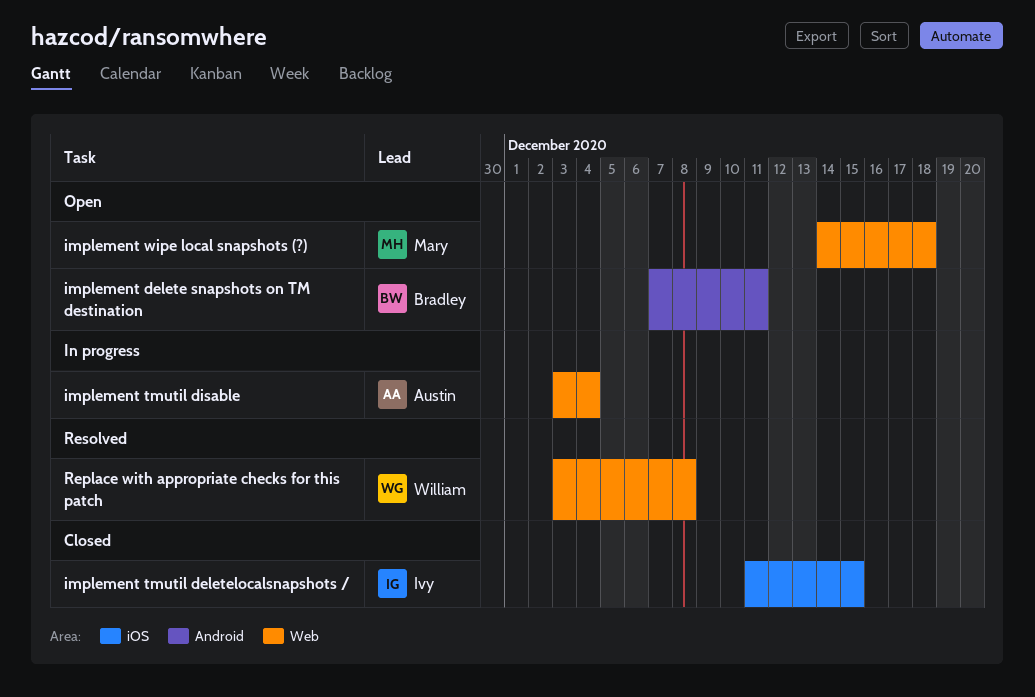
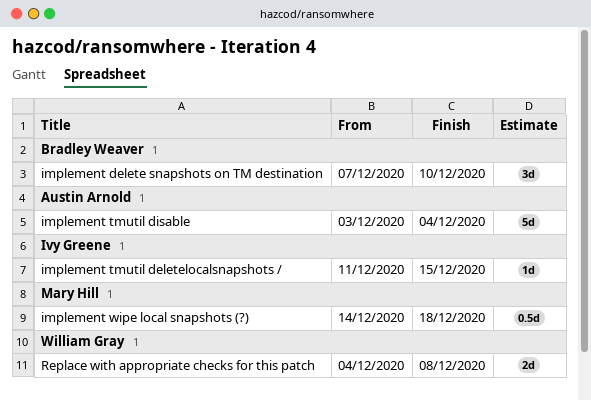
implement delete snapshots on TM destination, due: Dec 11 -> Dec 10
Replace with appropriate checks for this patch, start: Dec 3 -> Dec 4

